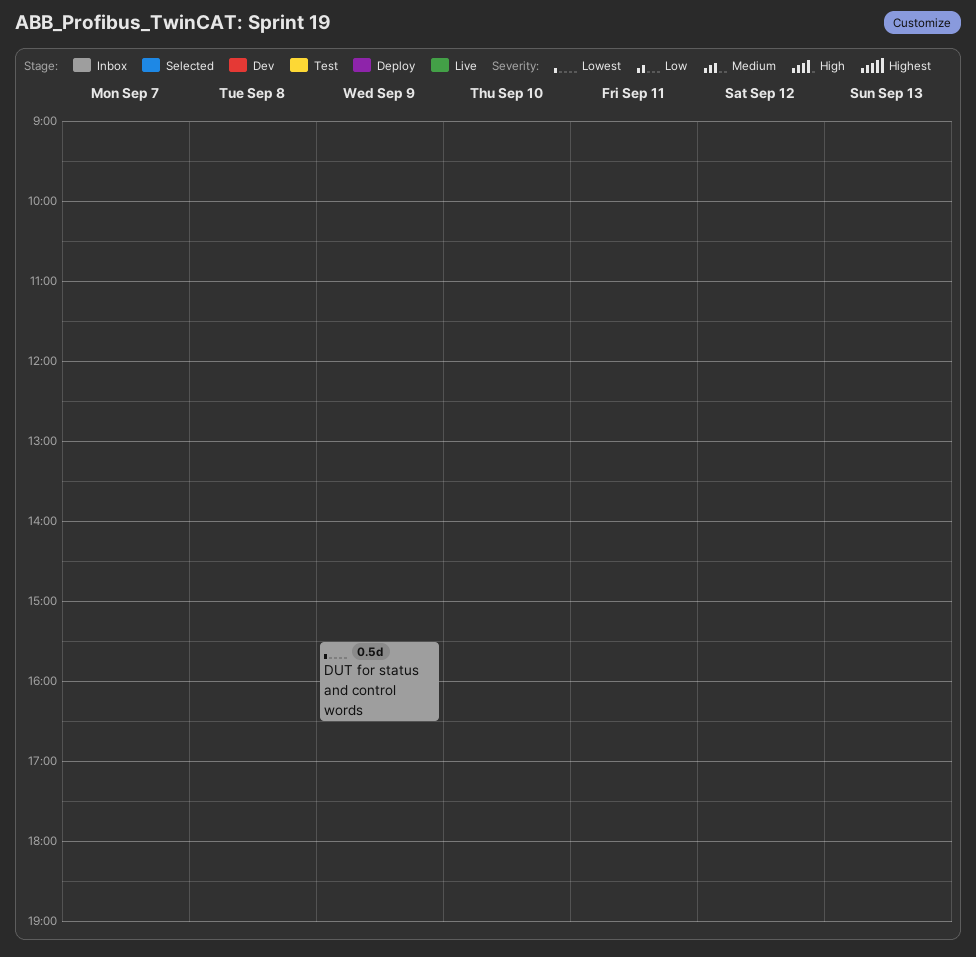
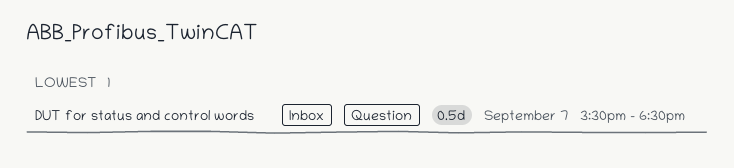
DUT for status and control words, day: Sep 9 -> Sep 7
DUT for status and control words, ends: 16:30 -> 18:30

